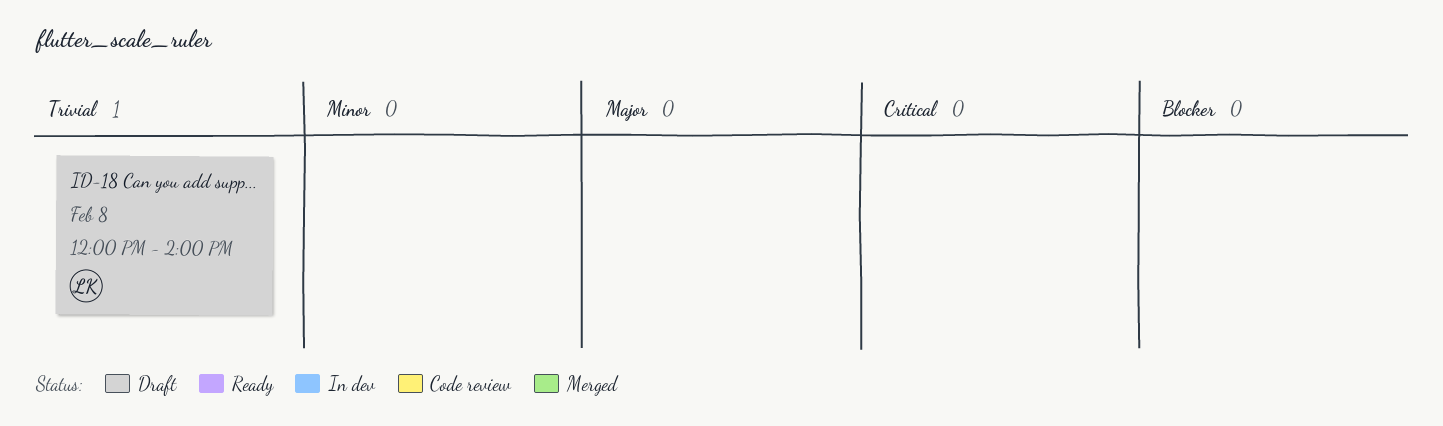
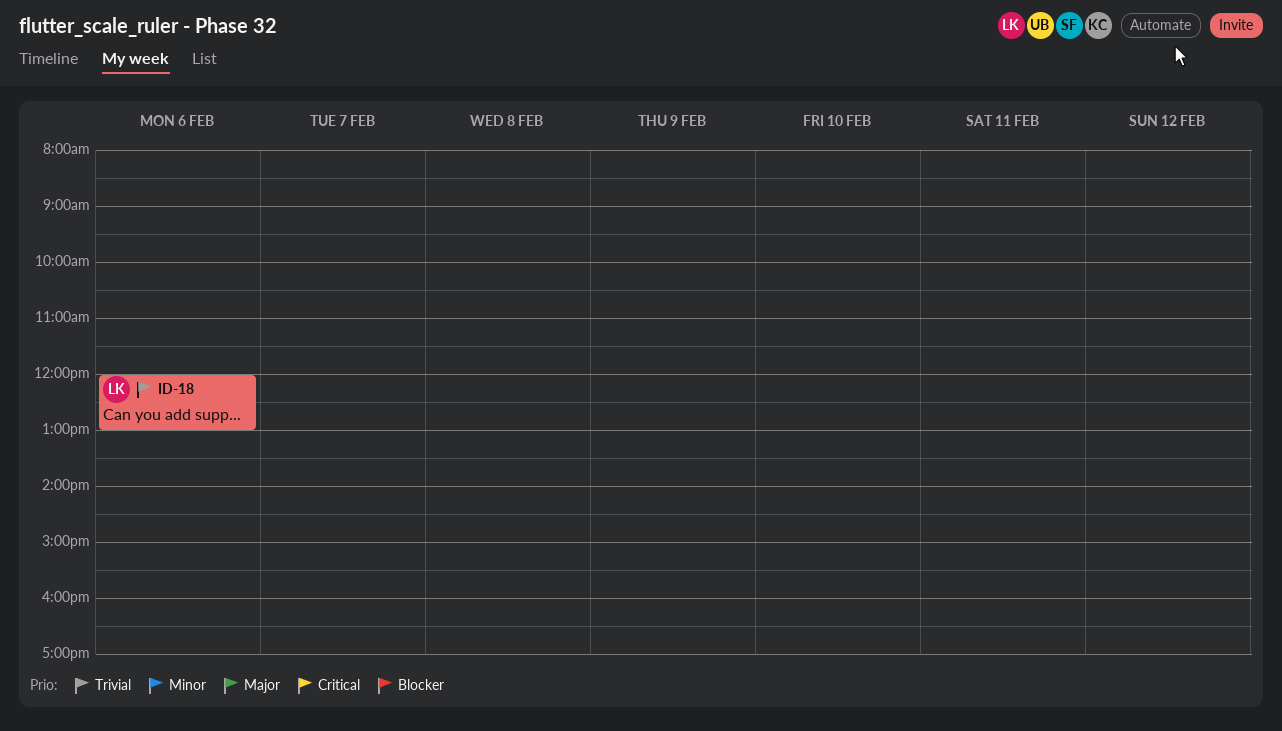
ID-18, day: Feb 8 -> Feb 6
ID-18, ends: 14:00 -> 13:00

